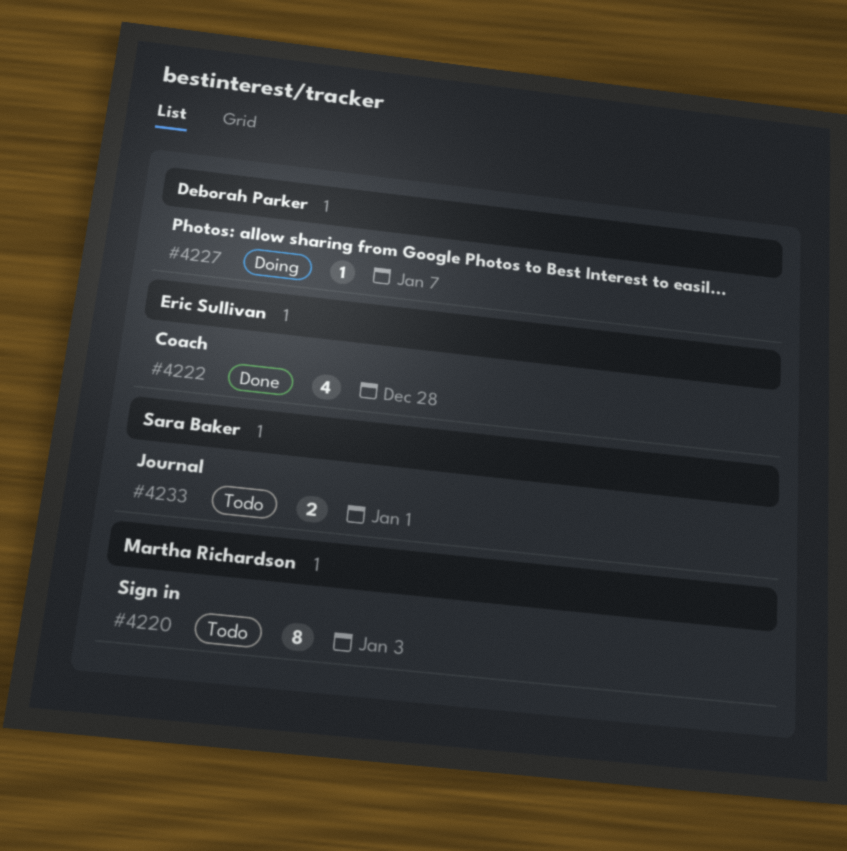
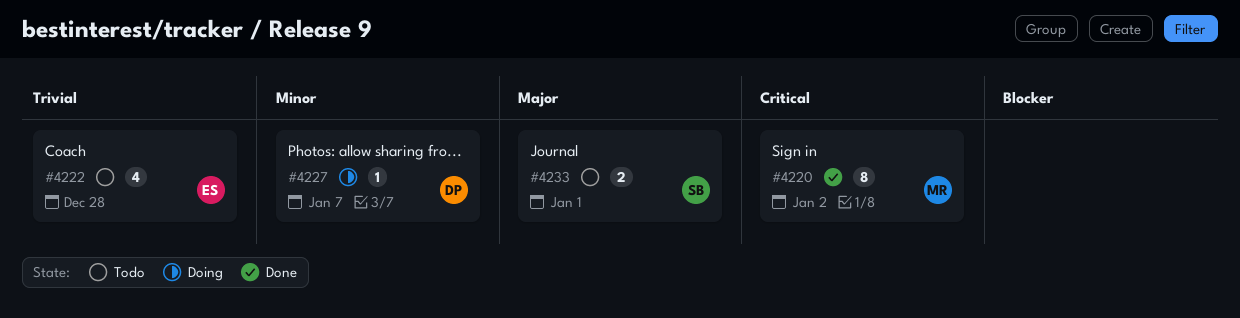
#4220, status: Todo -> Done
#4220, due: Jan 3 -> Jan 2
#4222, status: Done -> Todo

